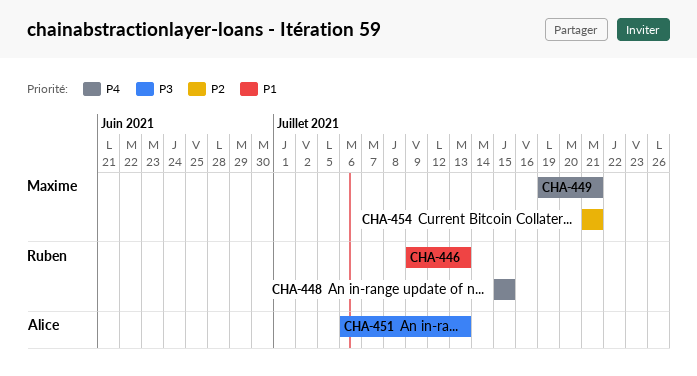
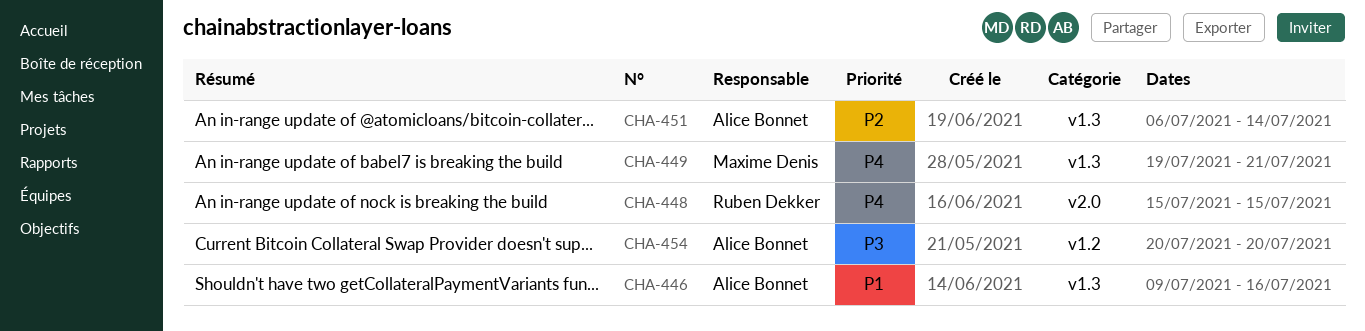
CHA-446, owner: Ruben Dekker -> Alice Bonnet
CHA-446, due: Jul 13 -> Jul 16
CHA-451, priority: P3 -> P2
CHA-451, due: Jul 13 -> Jul 14
CHA-454, owner: Maxime Denis -> Alice Bonnet
CHA-454, priority: P2 -> P3
CHA-454, start: Jul 21 -> Jul 20
CHA-454, due: Jul 21 -> Jul 20

